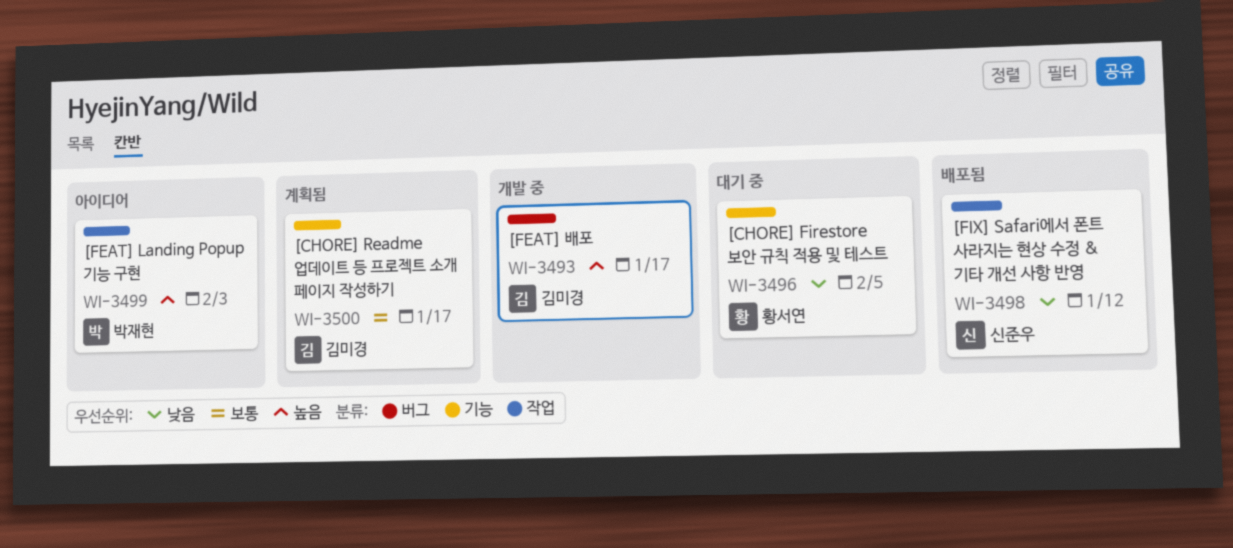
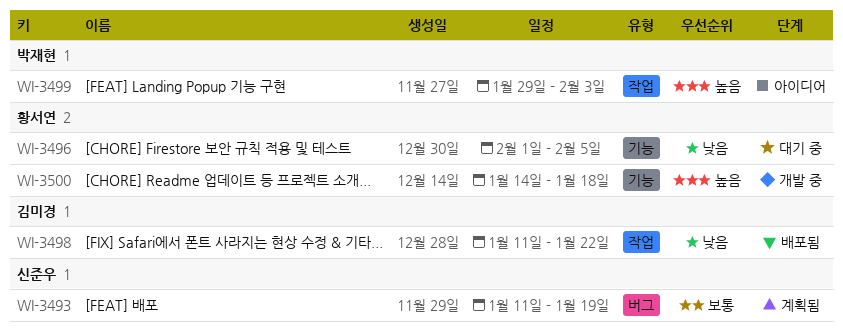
WI-3493, status: 개발 중 -> 계획됨
WI-3493, owner: 김미경 -> 신준우
WI-3493, priority: 높음 -> 보통
WI-3493, due: Jan 17 -> Jan 19
WI-3498, owner: 신준우 -> 김미경
WI-3498, due: Jan 12 -> Jan 22
WI-3500, status: 계획됨 -> 개발 중
WI-3500, owner: 김미경 -> 황서연
WI-3500, priority: 보통 -> 높음
WI-3500, due: Jan 17 -> Jan 18

